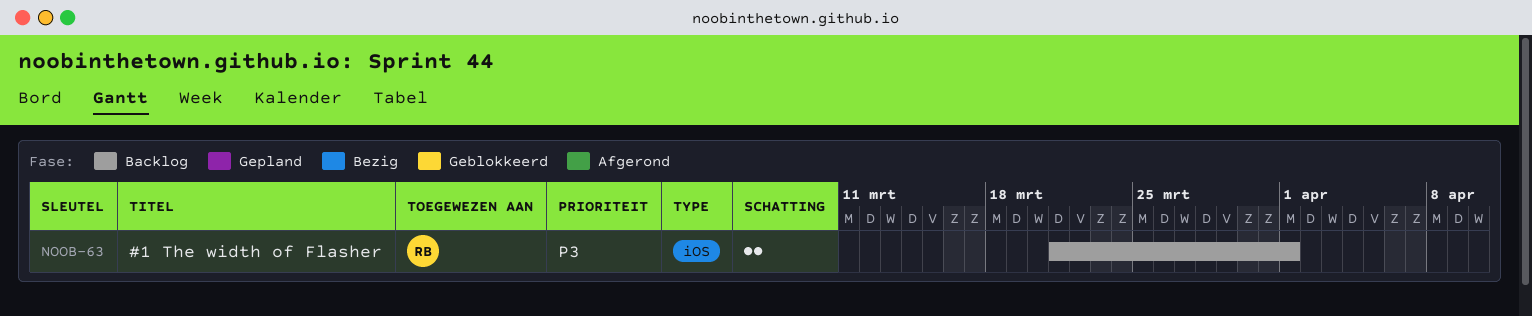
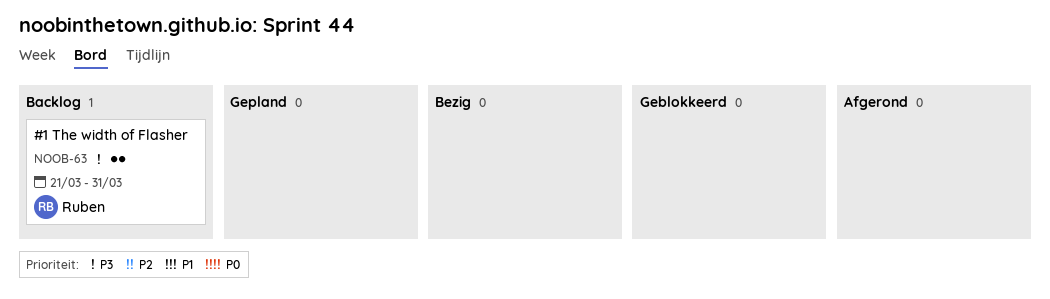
NOOB-63, due: Apr 1 -> Mar 31

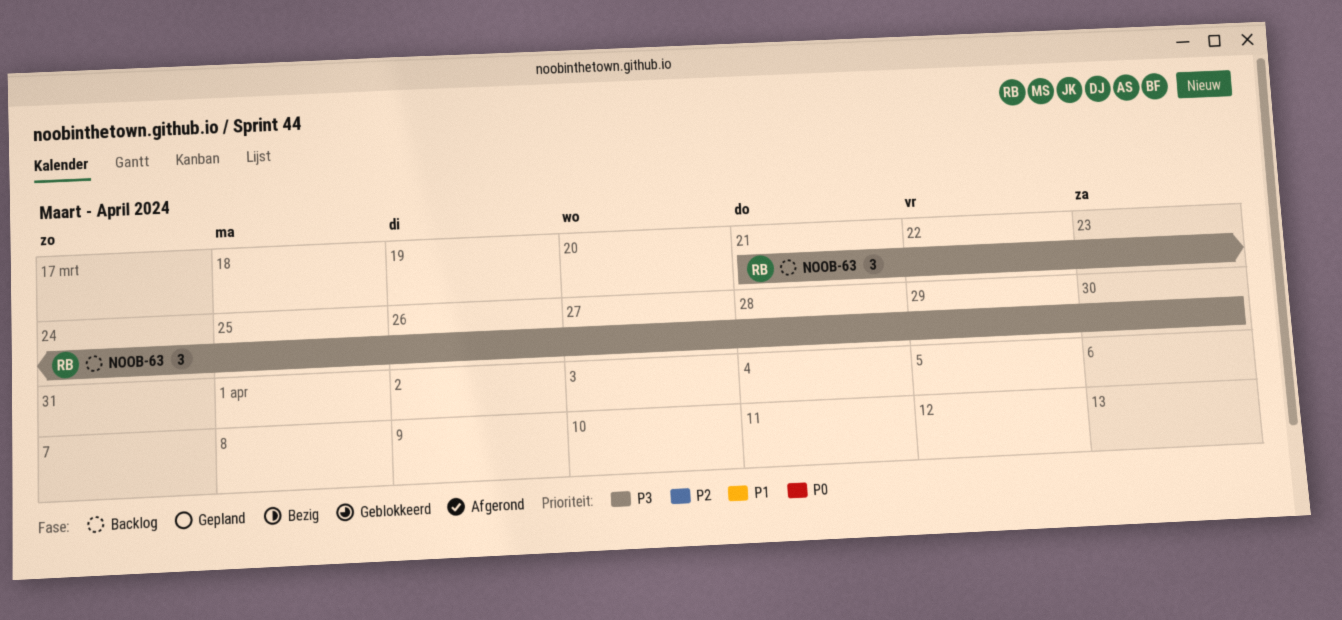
NOOB-63, estimate: 2 -> 3
NOOB-63, due: Mar 31 -> Mar 30

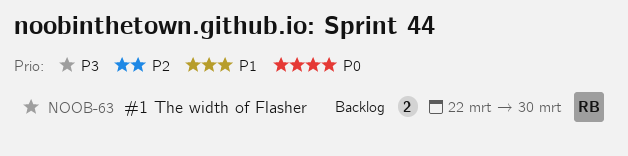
NOOB-63, estimate: 3 -> 2
NOOB-63, start: Mar 21 -> Mar 22

